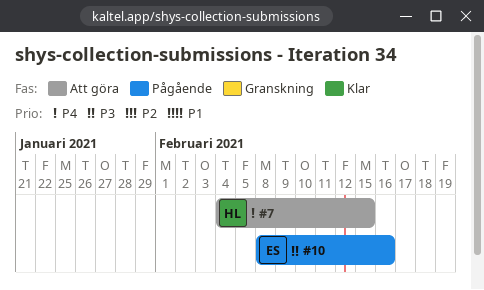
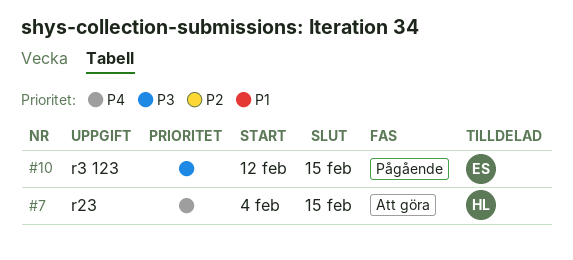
#10, start: Feb 8 -> Feb 12
#10, due: Feb 16 -> Feb 15

